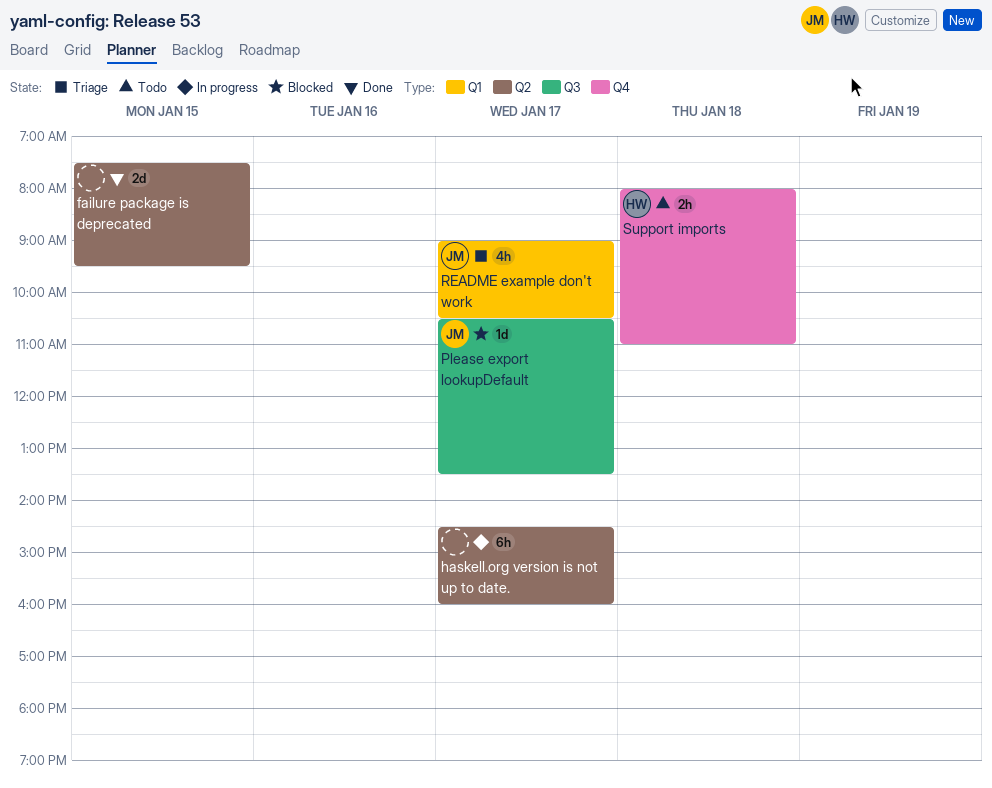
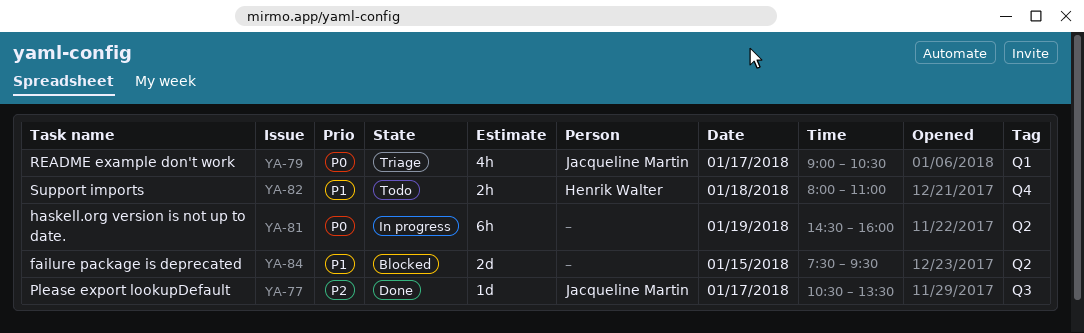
failure package is deprecated, status: Done -> Blocked
haskell.org version is not up to date., day: Jan 17 -> Jan 19
Please export lookupDefault, status: Blocked -> Done

